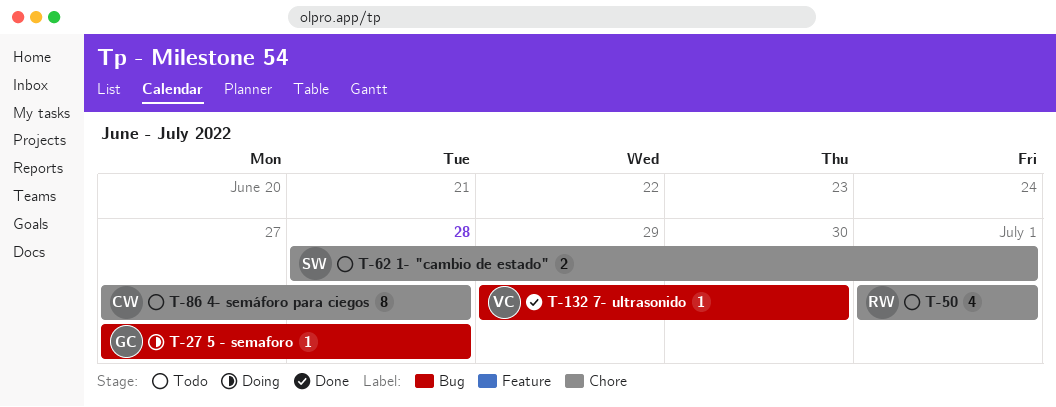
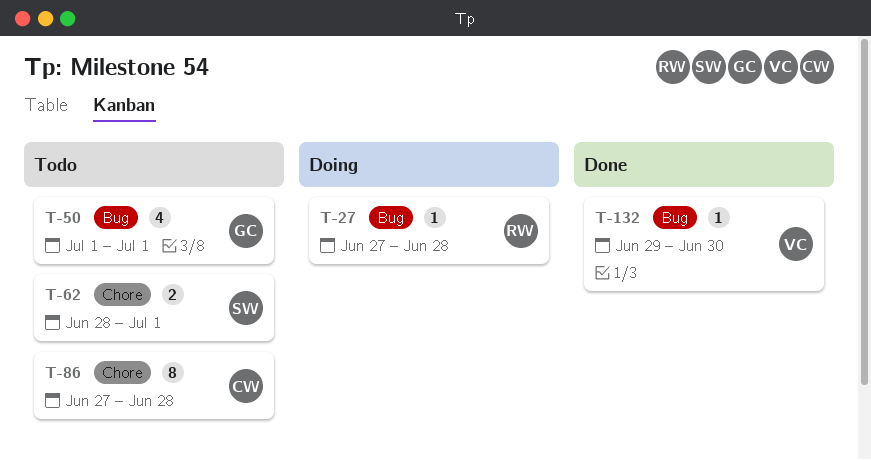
T-27, owner: GC -> RW
T-50, owner: RW -> GC
T-50, label: Chore -> Bug

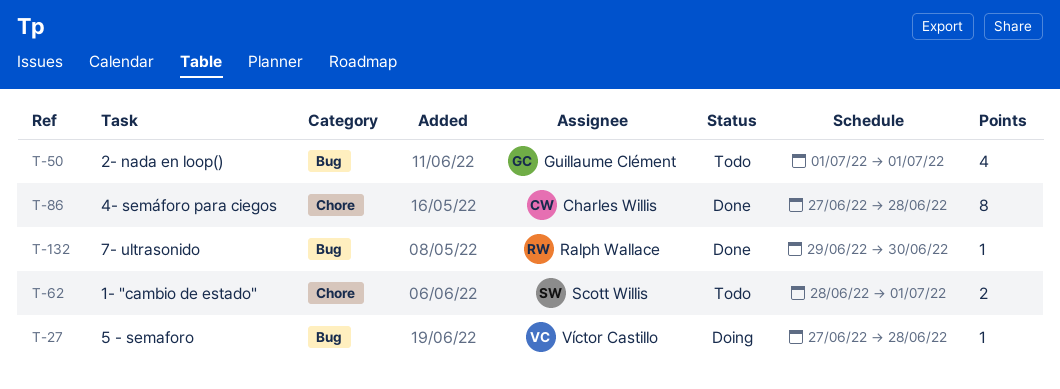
T-27, owner: Ralph Wallace -> Víctor Castillo
T-86, status: Todo -> Done
T-132, owner: Víctor Castillo -> Ralph Wallace

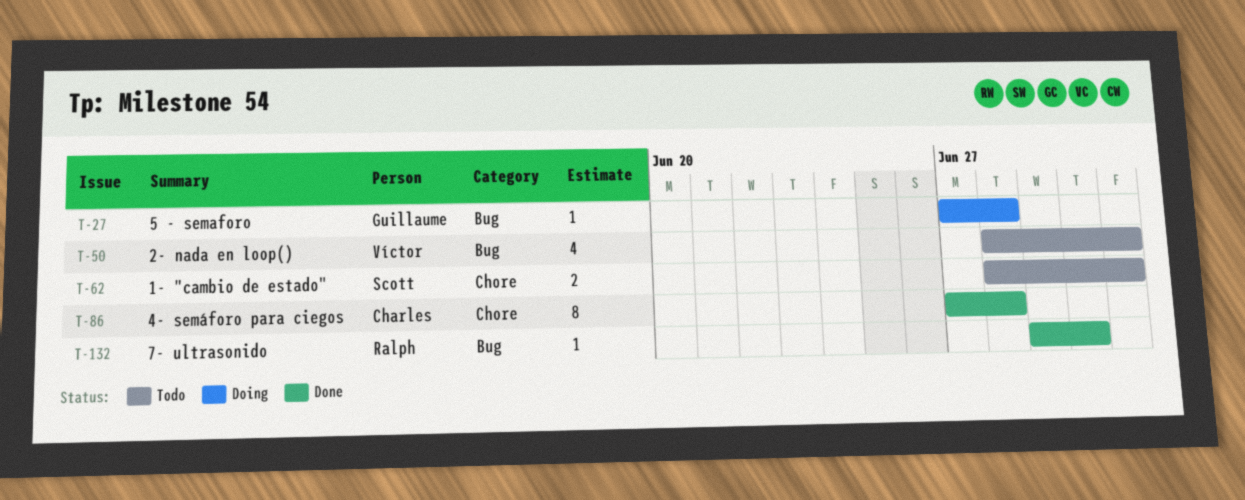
T-27, owner: Víctor Castillo -> Guillaume Clément
T-50, owner: Guillaume Clément -> Víctor Castillo
T-50, start: Jul 1 -> Jun 28

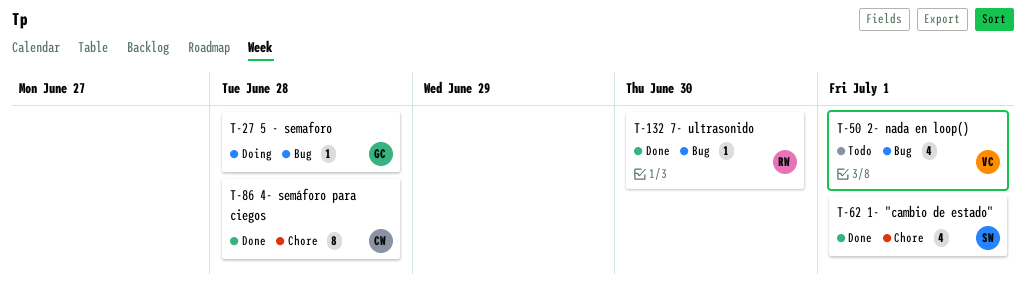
T-62, status: Todo -> Done
T-62, estimate: 2 -> 4

